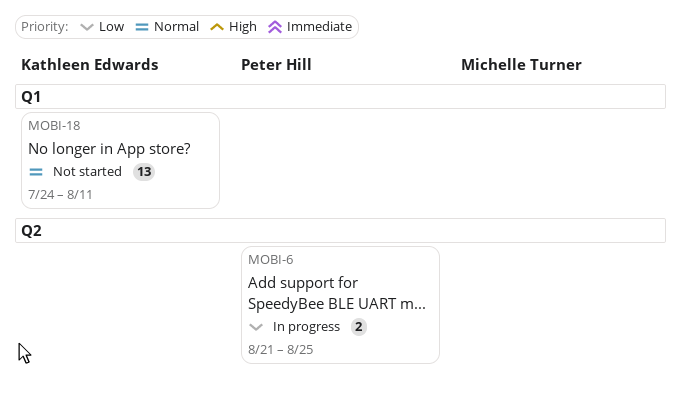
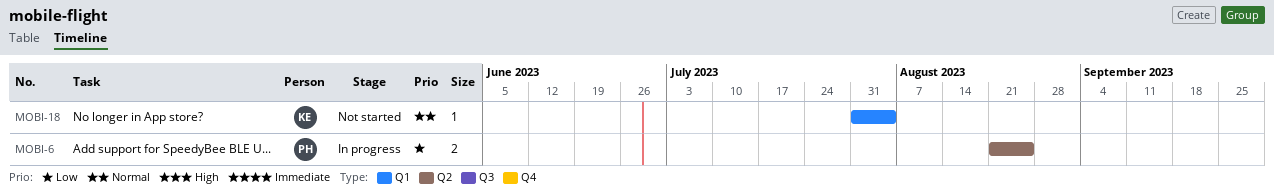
MOBI-18, estimate: 13 -> 1
MOBI-18, start: Jul 24 -> Jul 31
MOBI-18, due: Aug 11 -> Aug 4

